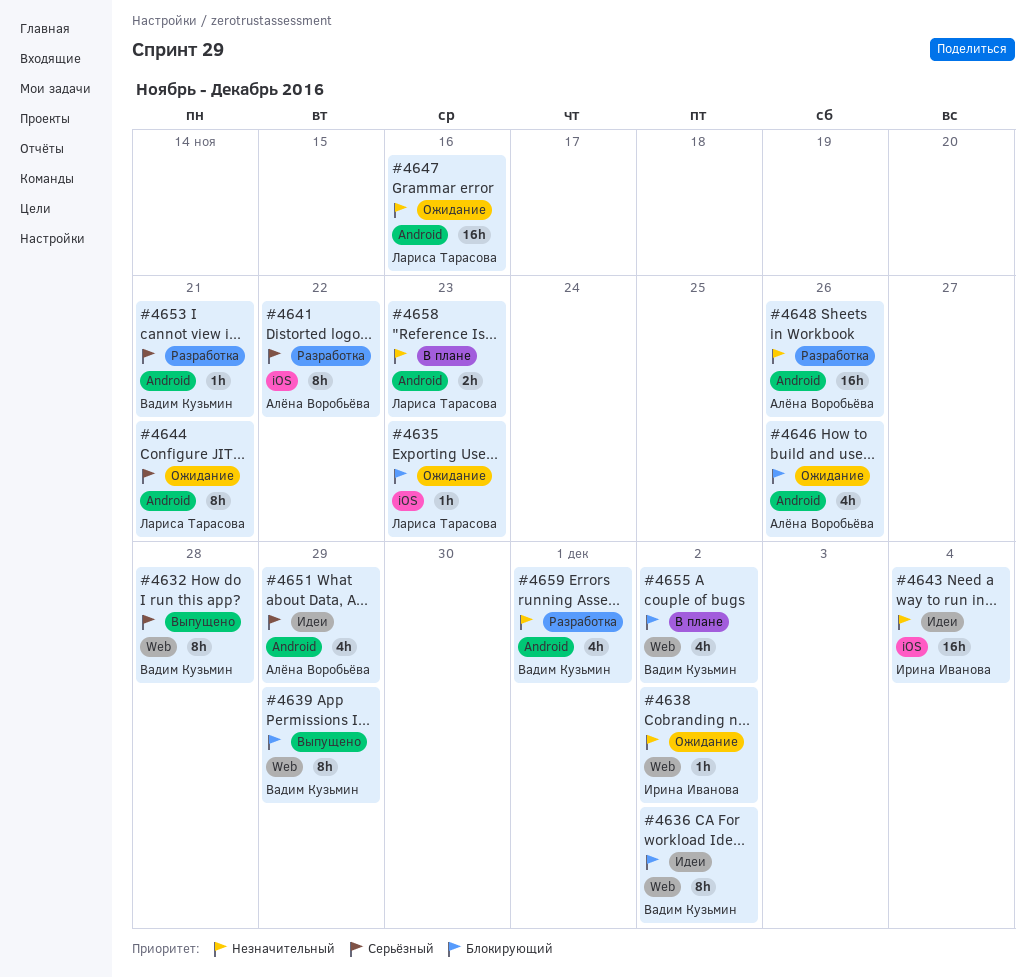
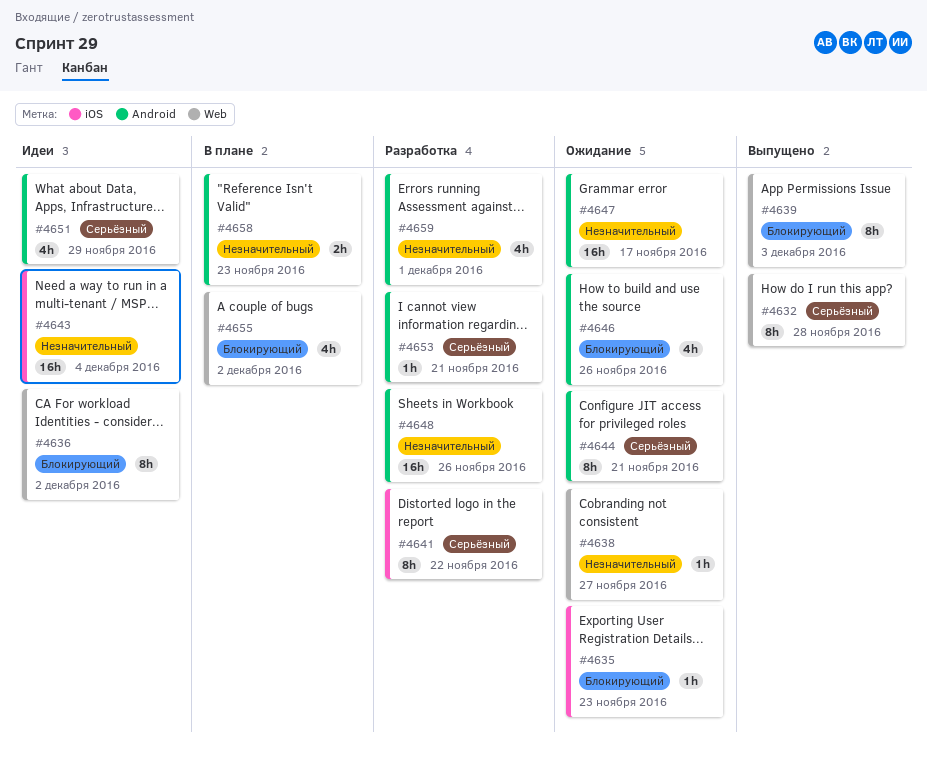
#4638, due: Dec 2 -> Nov 27
#4639, due: Nov 29 -> Dec 3
#4647, due: Nov 16 -> Nov 17

